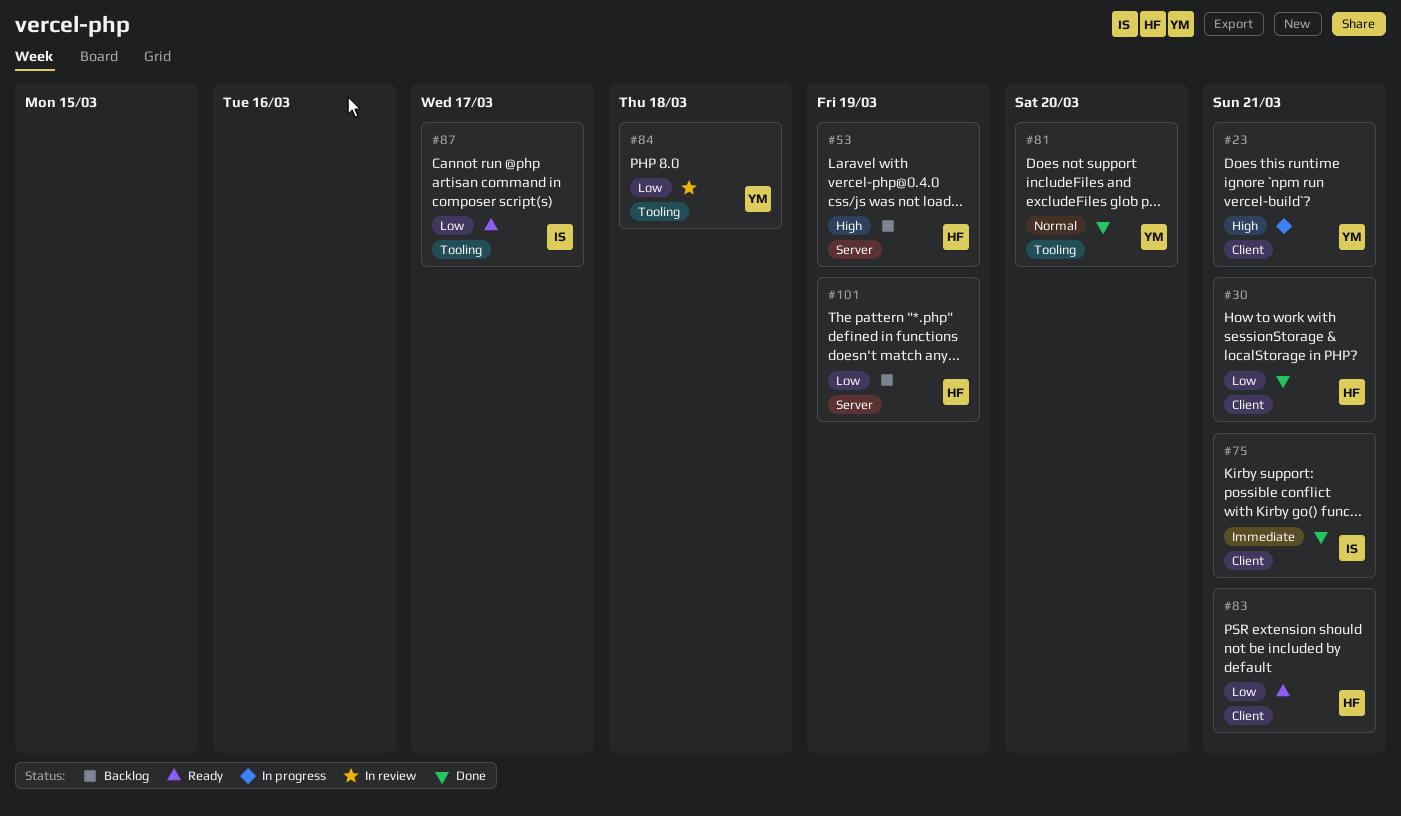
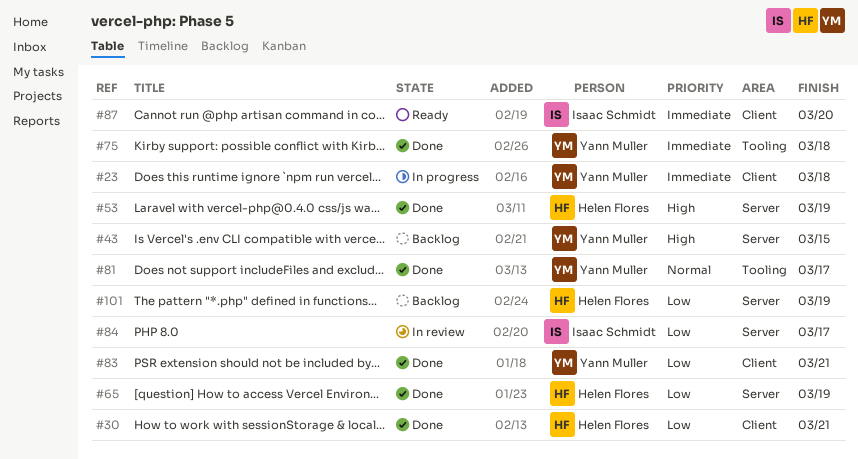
#23, priority: High -> Immediate
#23, due: Mar 21 -> Mar 18
#43: none -> present
#53, status: Backlog -> Done
#65: none -> present
#75, owner: Isaac Schmidt -> Yann Muller
#75, label: Client -> Tooling
#75, due: Mar 21 -> Mar 18
#81, due: Mar 20 -> Mar 17
#83, status: Ready -> Done
#83, owner: Helen Flores -> Yann Muller
#84, owner: Yann Muller -> Isaac Schmidt
#84, label: Tooling -> Server
#84, due: Mar 18 -> Mar 17
#87, priority: Low -> Immediate
#87, label: Tooling -> Client
#87, due: Mar 17 -> Mar 20

